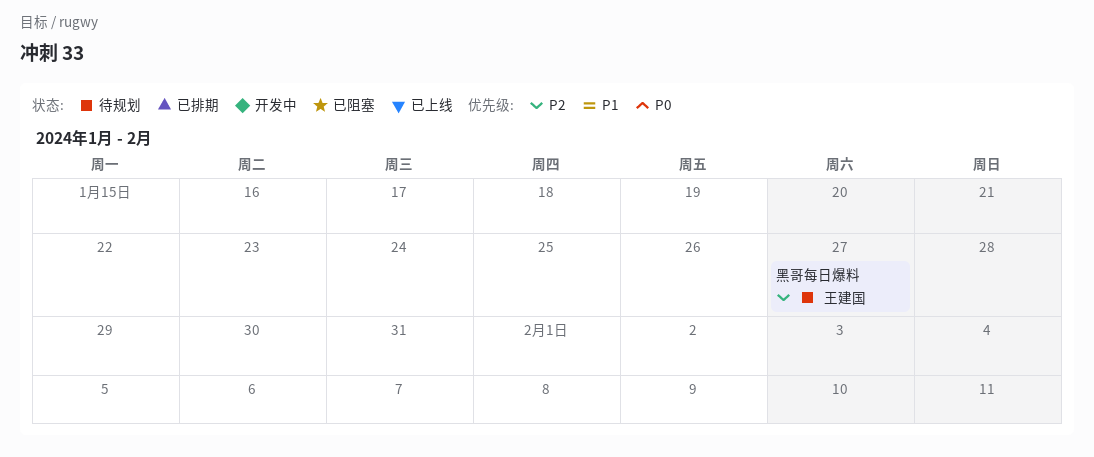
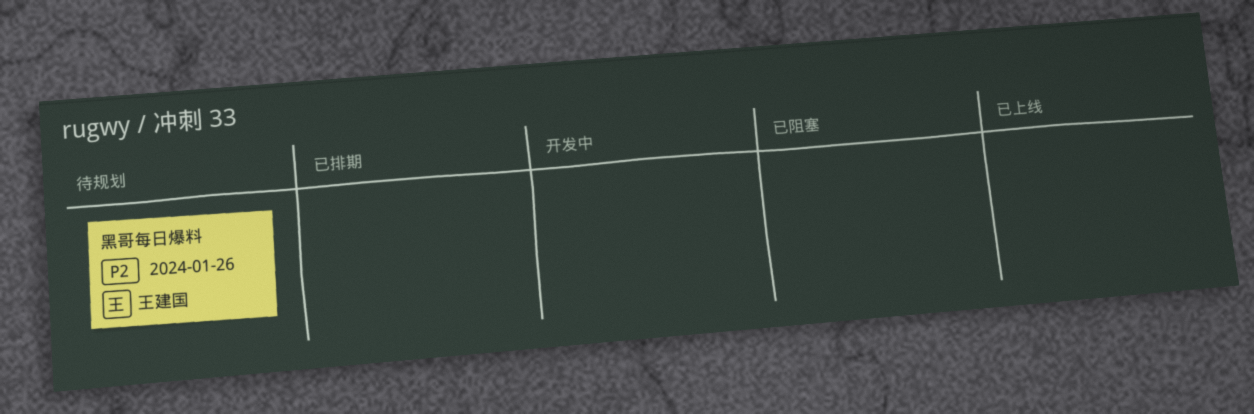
黑哥每日爆料, due: Jan 27 -> Jan 26

